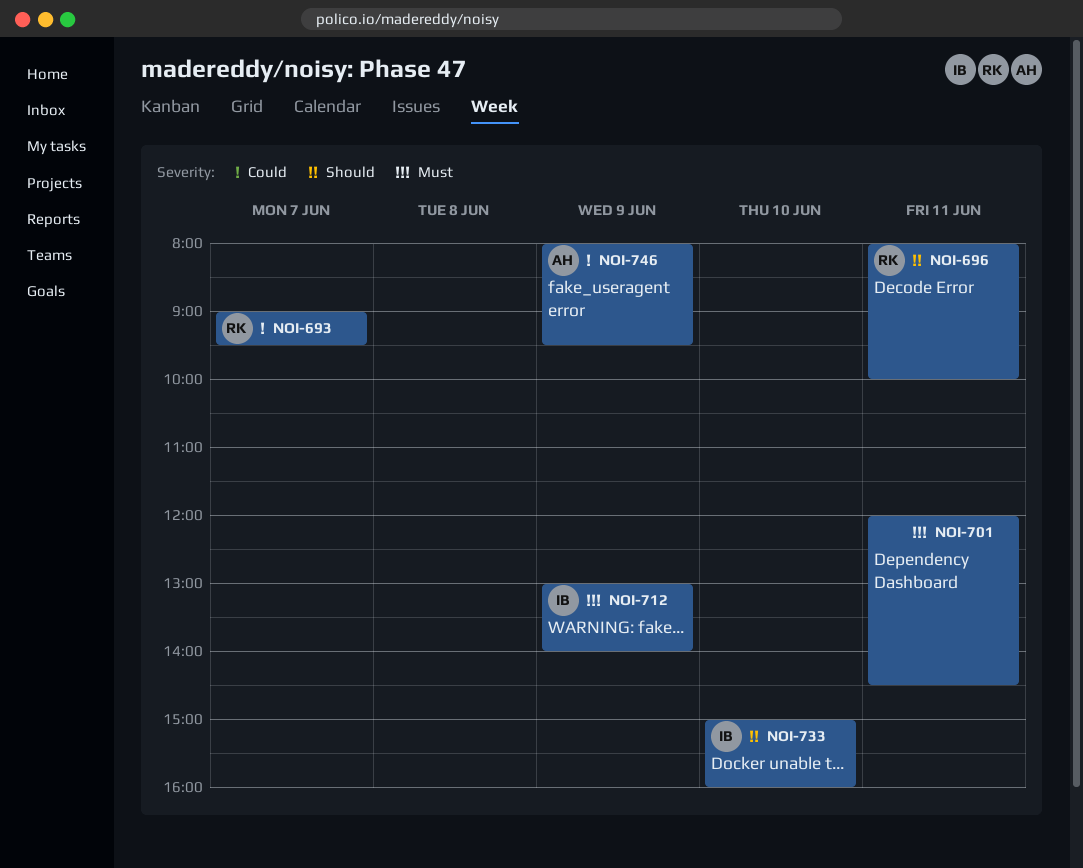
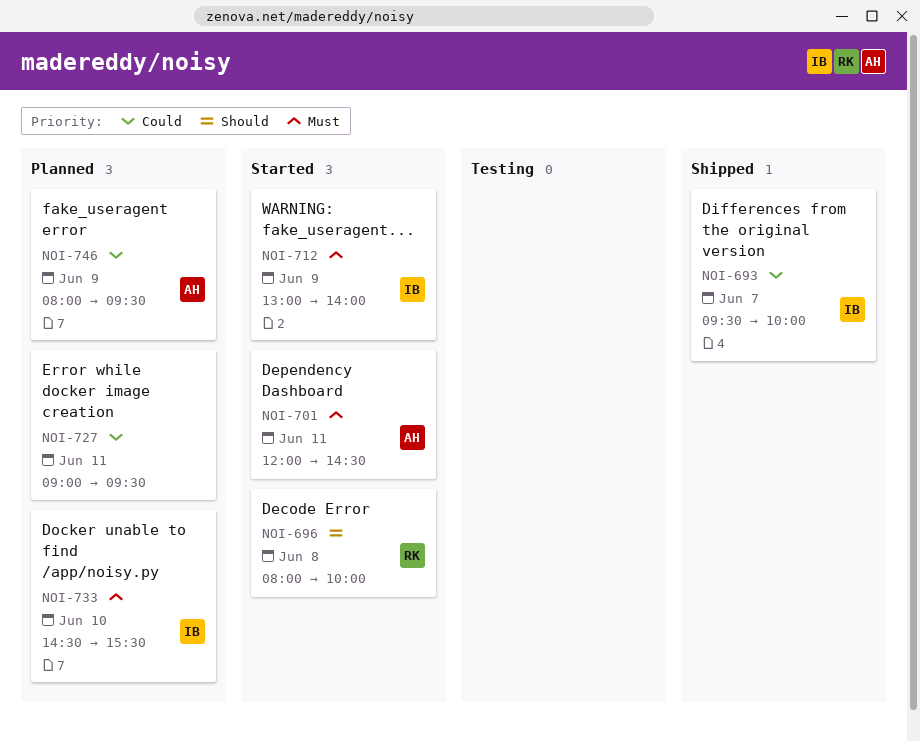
NOI-693, owner: RK -> IB
NOI-693, begins: 09:00 -> 09:30
NOI-693, ends: 09:30 -> 10:00
NOI-696, day: Jun 11 -> Jun 8
NOI-701, owner: none -> AH
NOI-727: none -> present
NOI-733, priority: Should -> Must
NOI-733, begins: 15:00 -> 14:30
NOI-733, ends: 16:00 -> 15:30

